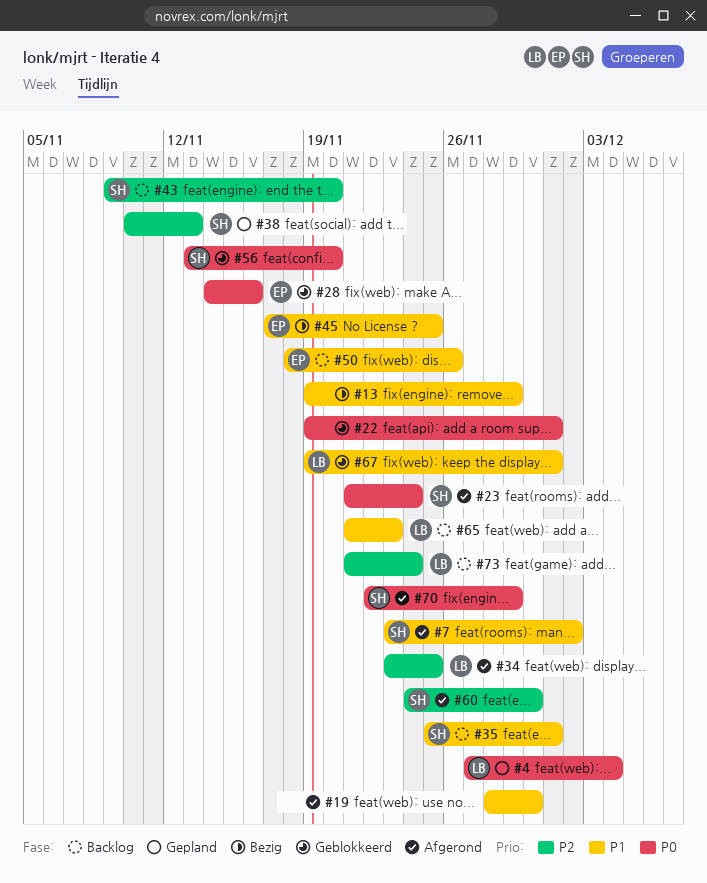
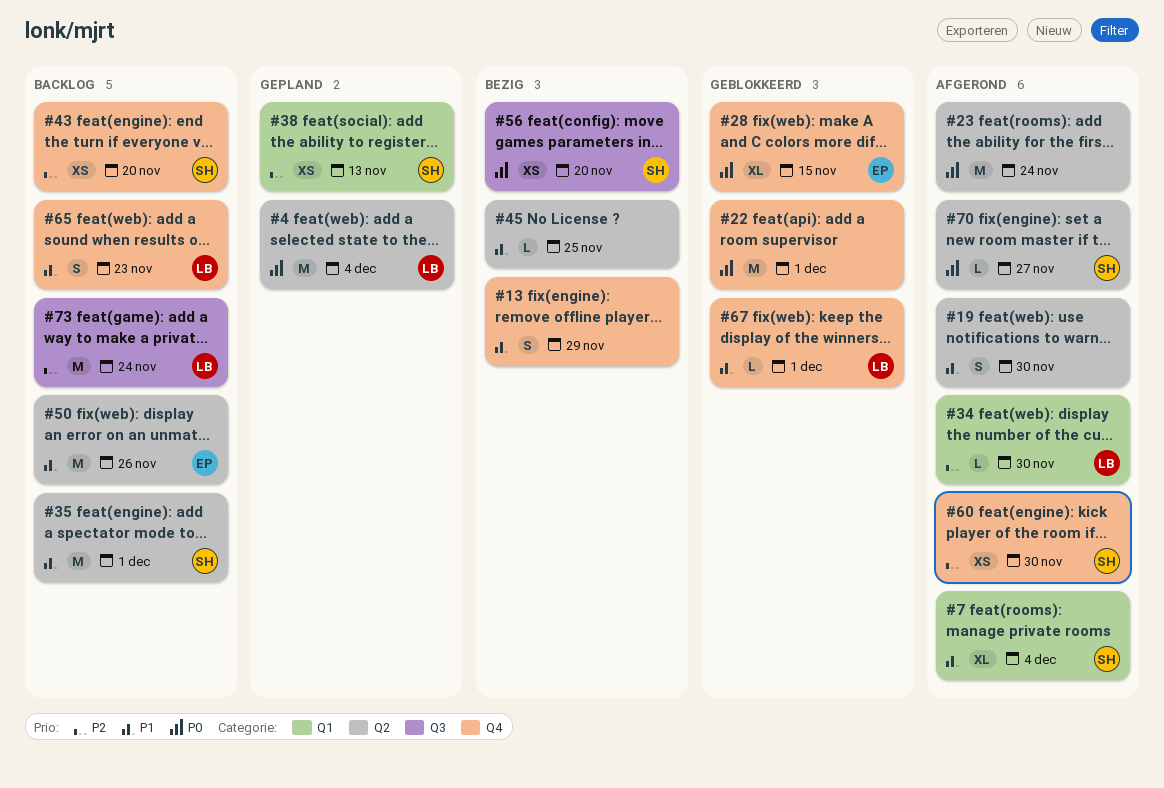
#7, due: Dec 2 -> Dec 4
#23, owner: SH -> none
#28, due: Nov 16 -> Nov 15
#34, due: Nov 25 -> Nov 30
#45, owner: EP -> none
#56, status: Geblokkeerd -> Bezig
#70, due: Nov 29 -> Nov 27

